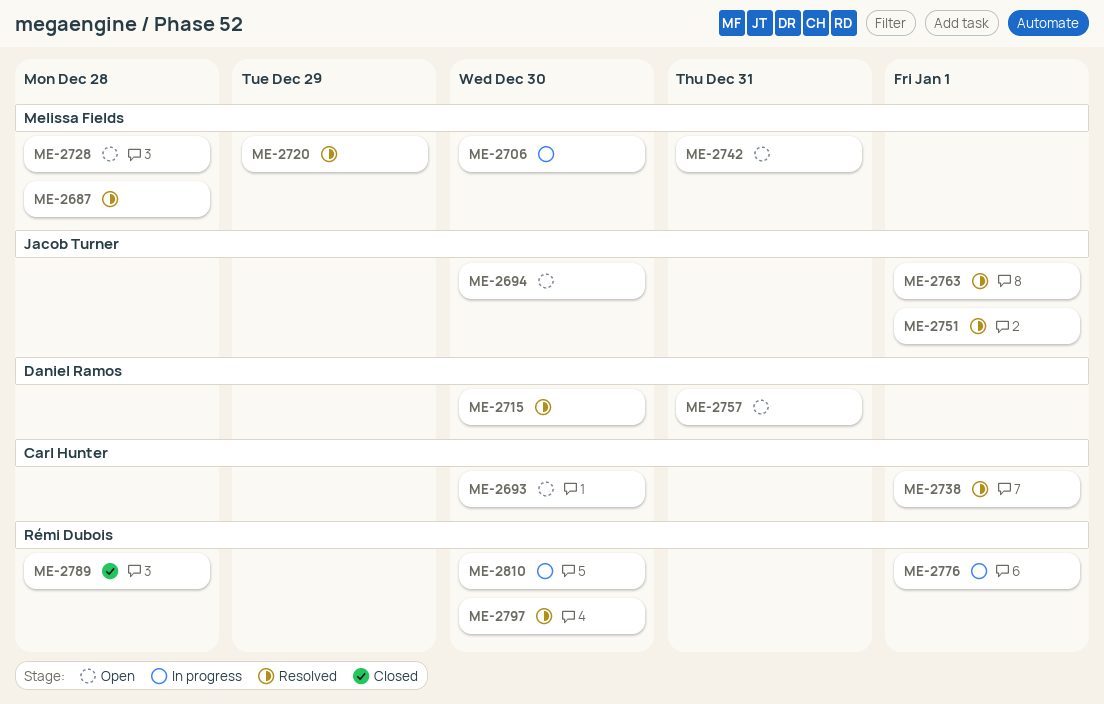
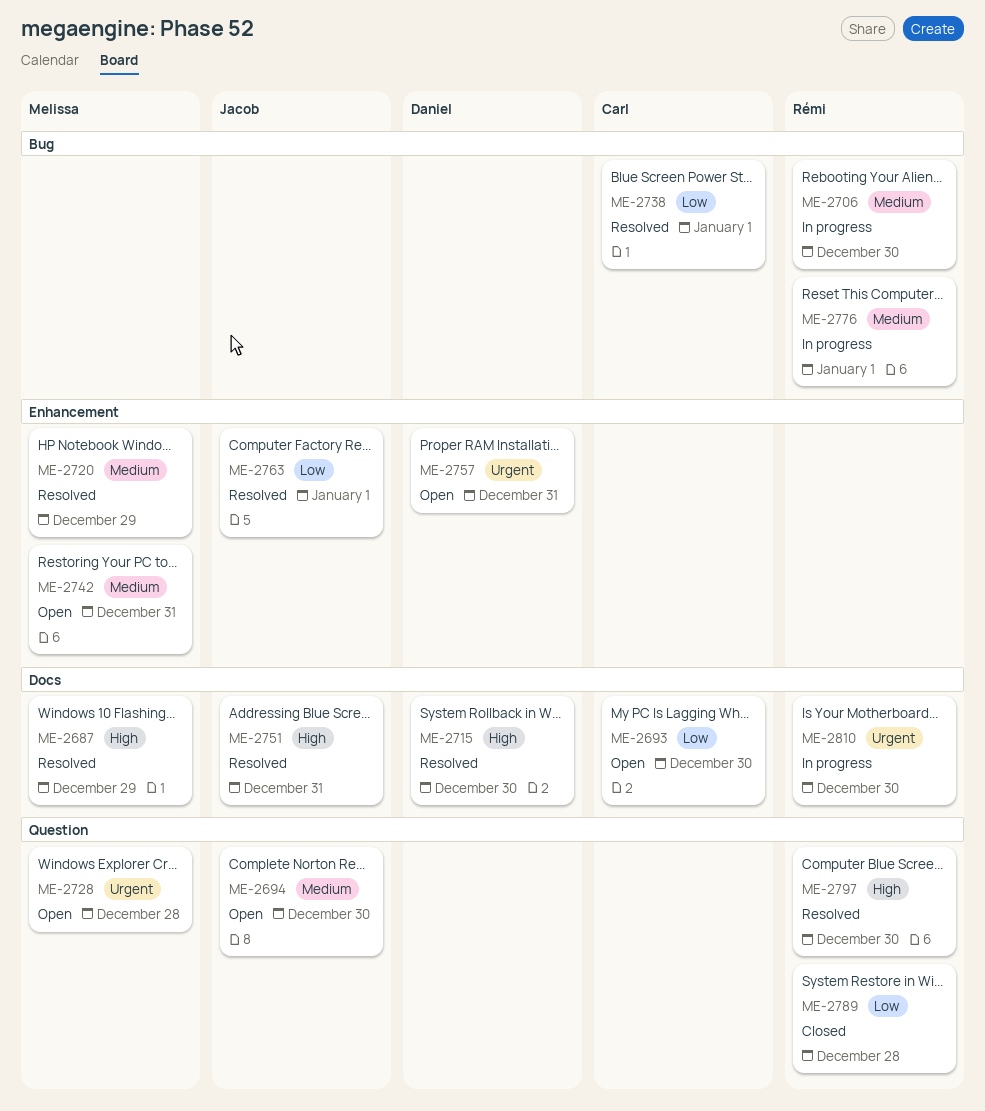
ME-2687, due: Dec 28 -> Dec 29
ME-2706, owner: Melissa Fields -> Rémi Dubois
ME-2751, due: Jan 1 -> Dec 31

